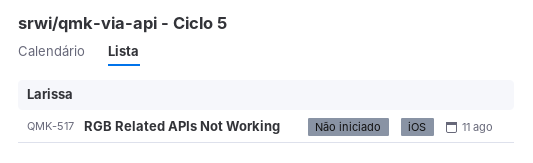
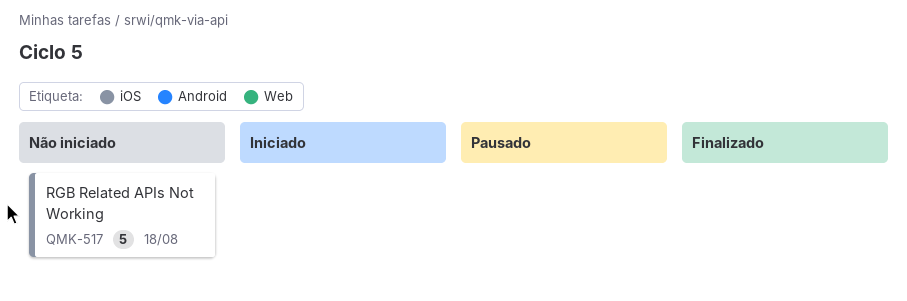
QMK-517, due: Aug 11 -> Aug 18

